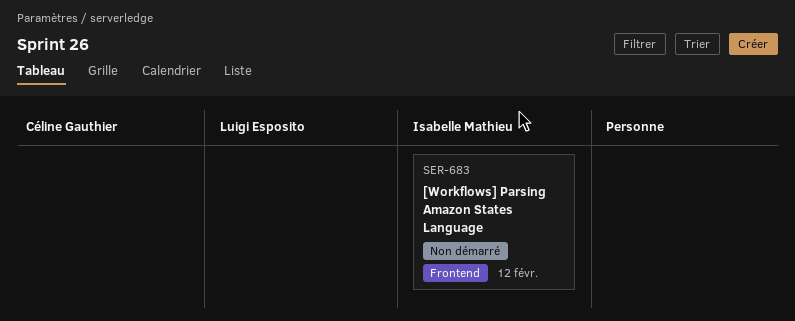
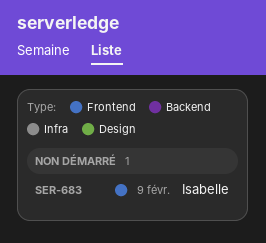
SER-683, due: Feb 12 -> Feb 9

